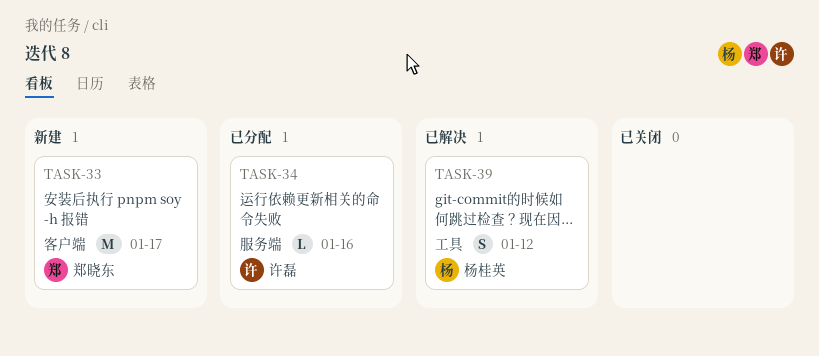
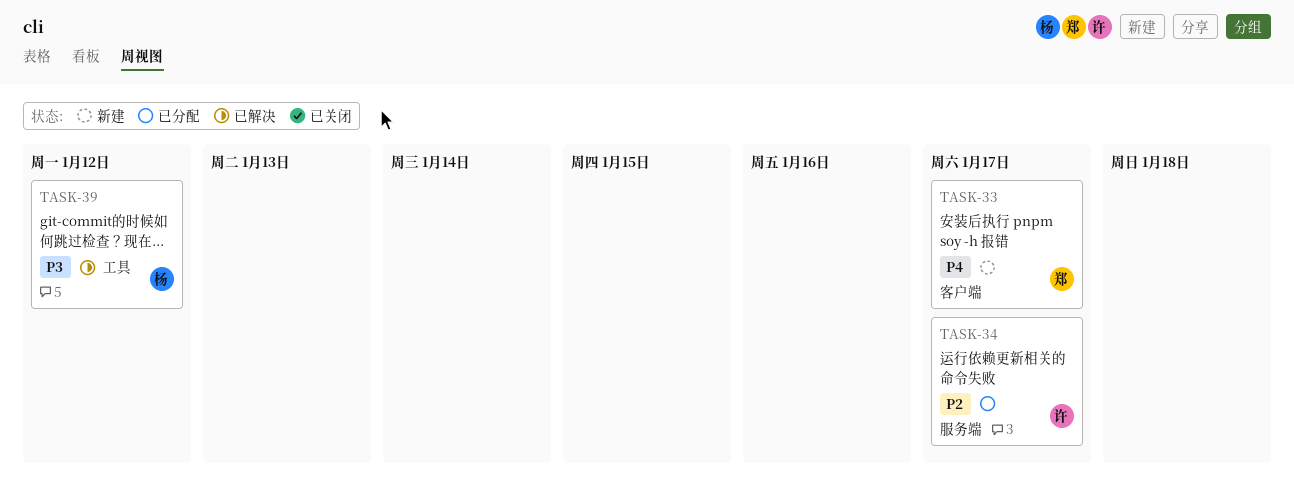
TASK-34, due: Jan 16 -> Jan 17

